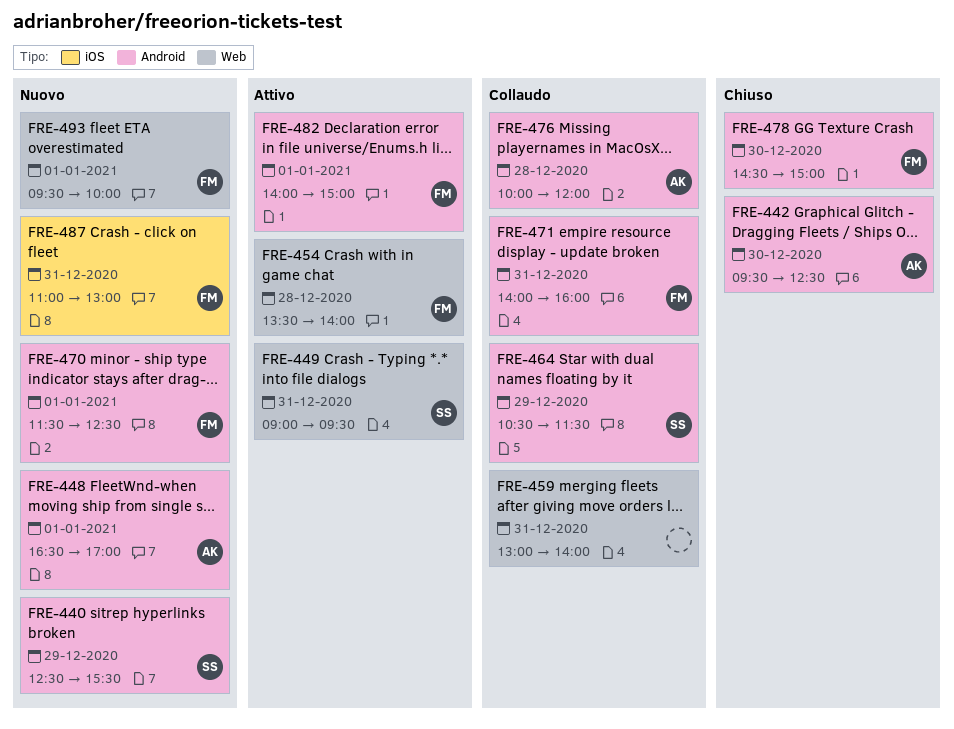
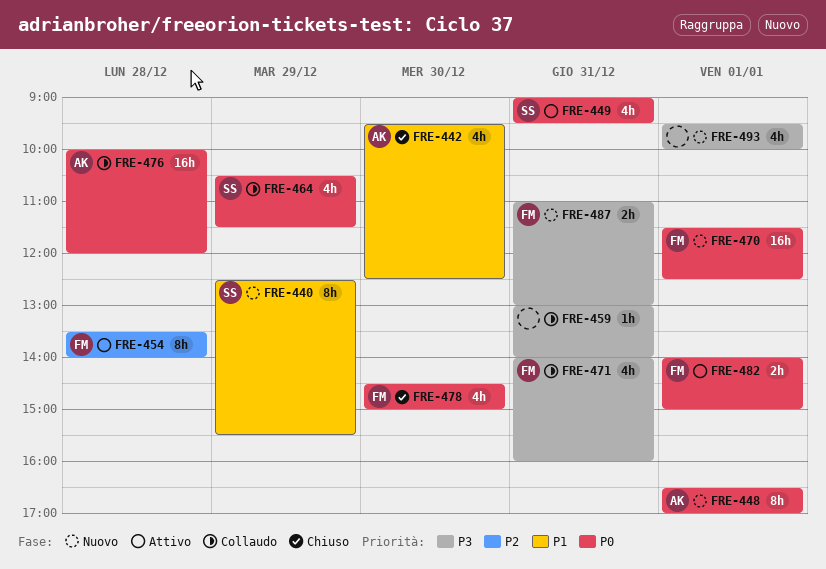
FRE-493, owner: FM -> none

